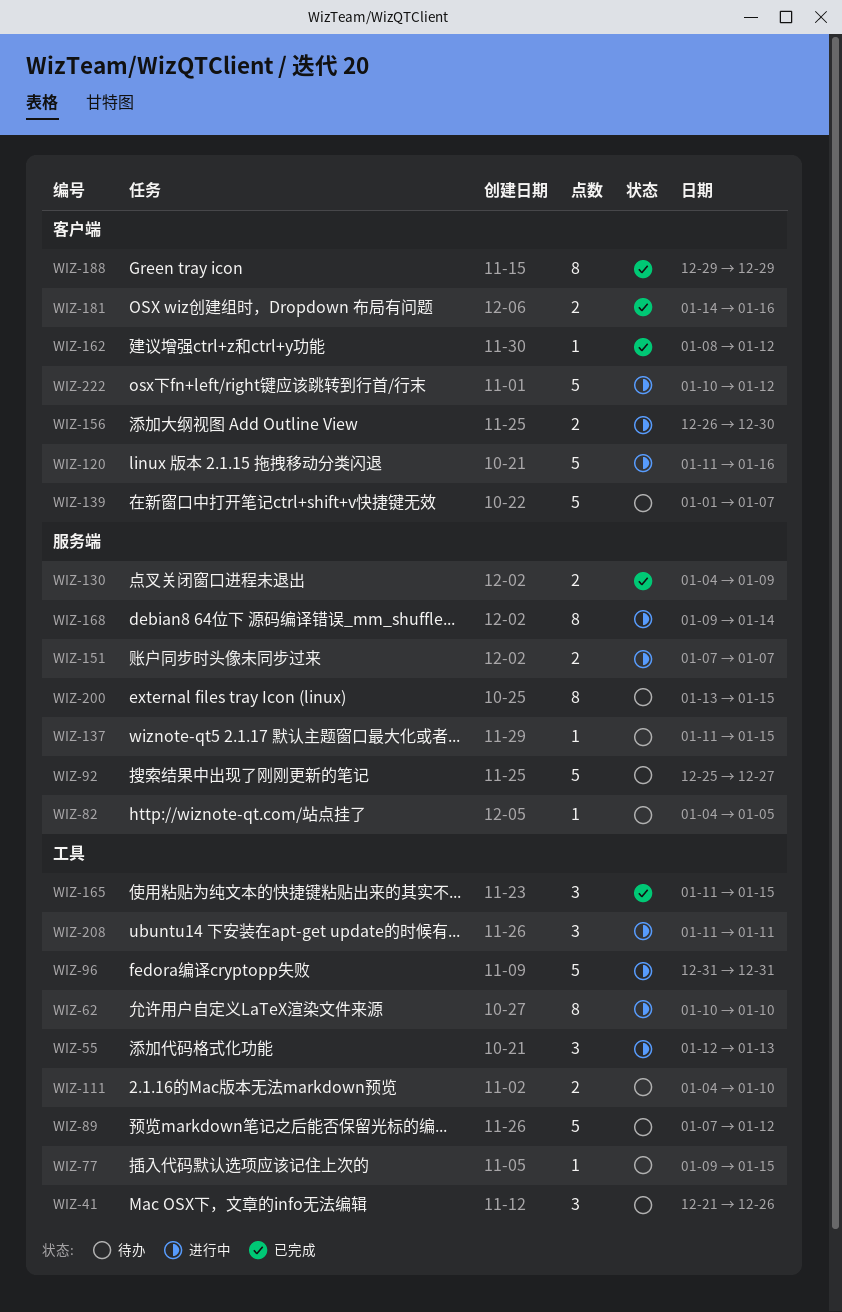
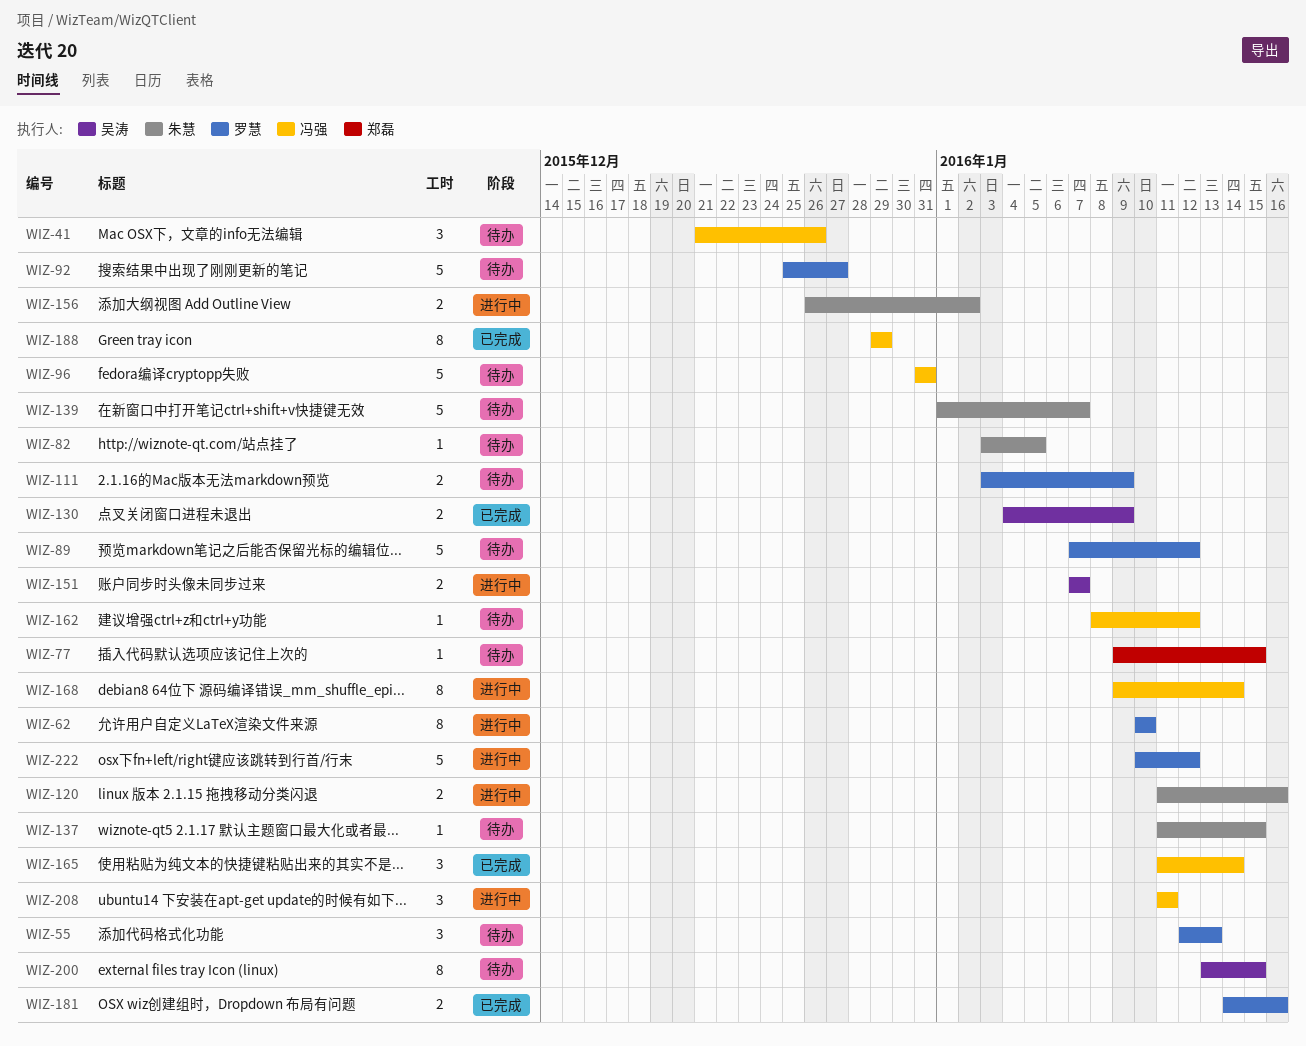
WIZ-55, status: 进行中 -> 待办
WIZ-82, start: Jan 4 -> Jan 3
WIZ-96, status: 进行中 -> 待办
WIZ-111, start: Jan 4 -> Jan 3
WIZ-111, due: Jan 10 -> Jan 9
WIZ-120, estimate: 5 -> 2
WIZ-156, due: Dec 30 -> Jan 2
WIZ-162, status: 已完成 -> 待办
WIZ-165, due: Jan 15 -> Jan 14

